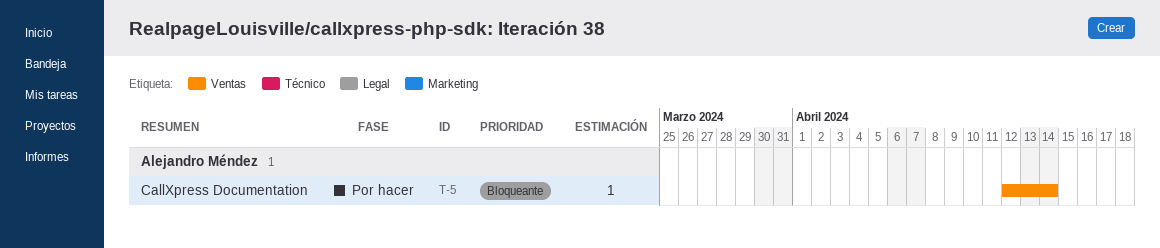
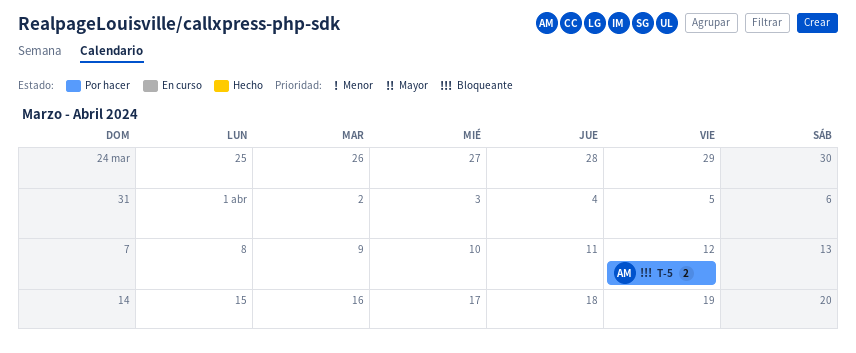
T-5, estimate: 1 -> 2
T-5, due: Apr 14 -> Apr 12

